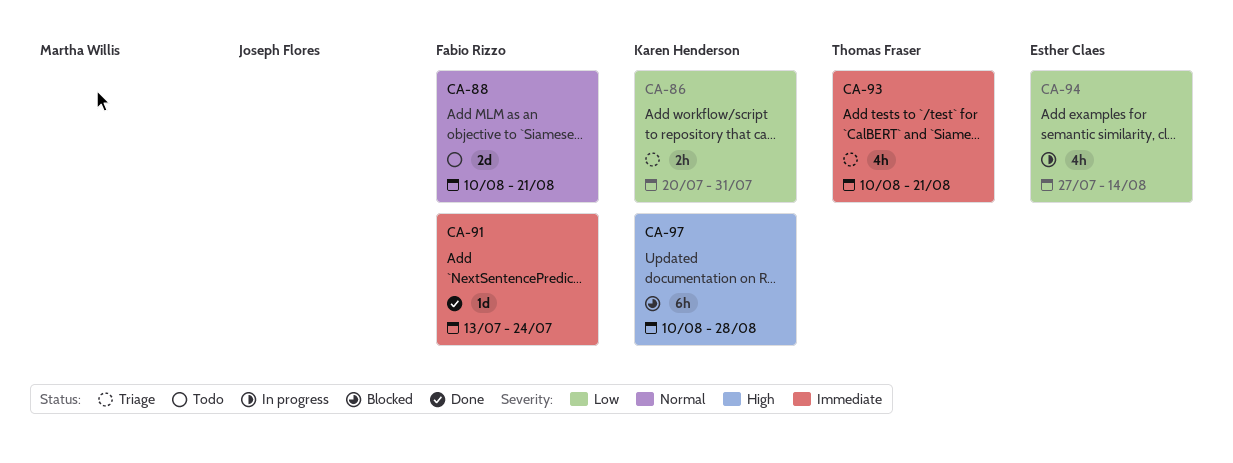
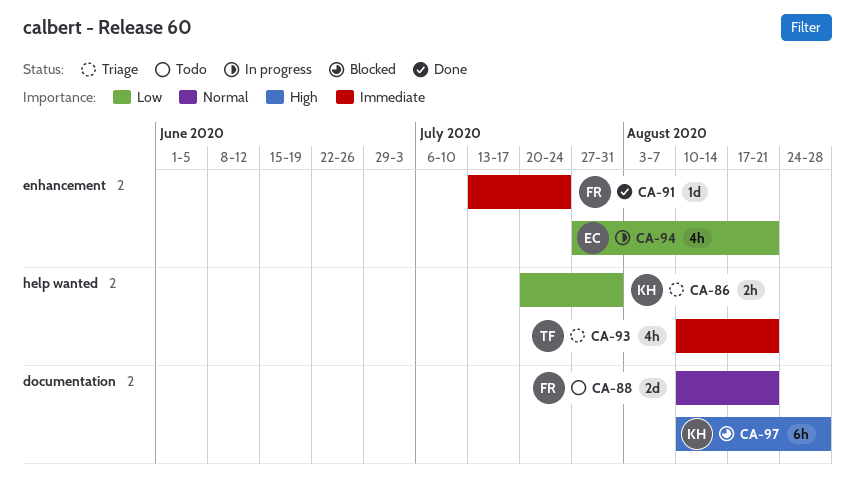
CA-94, due: Aug 14 -> Aug 21

